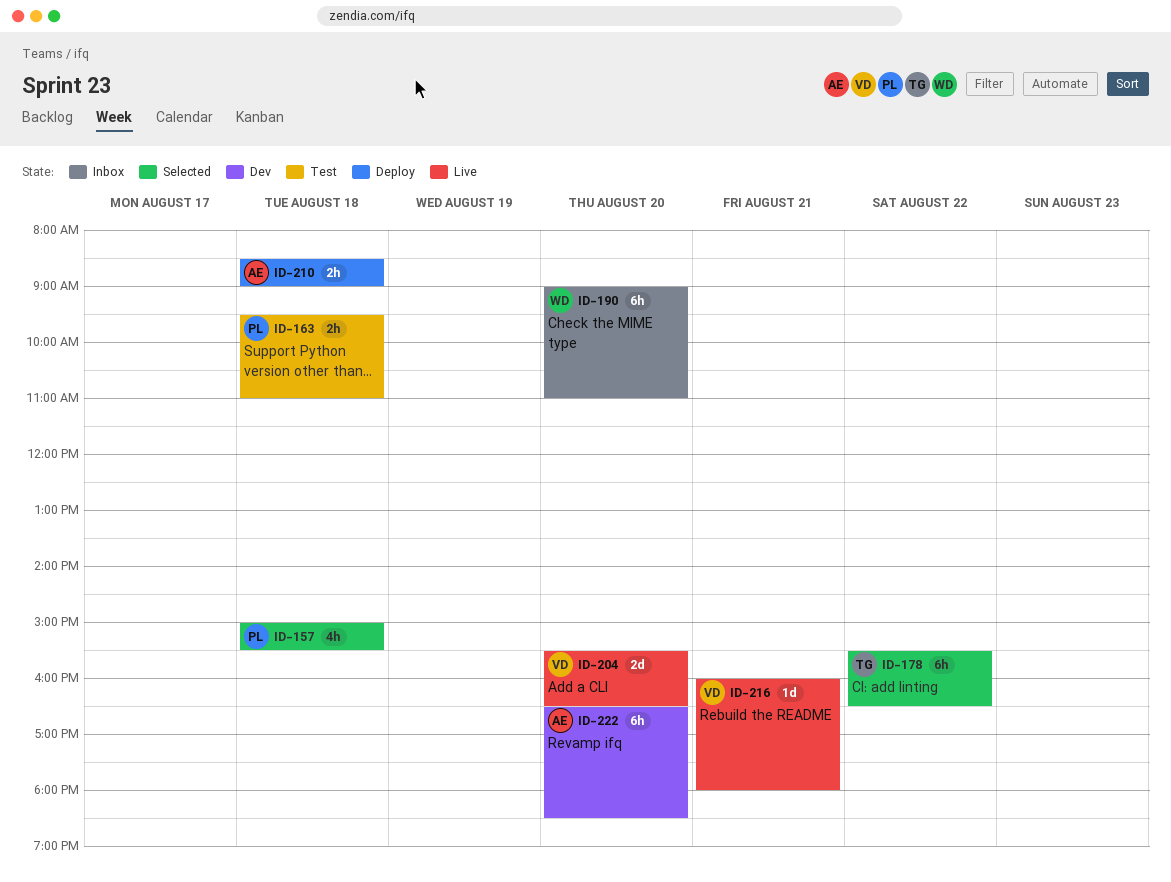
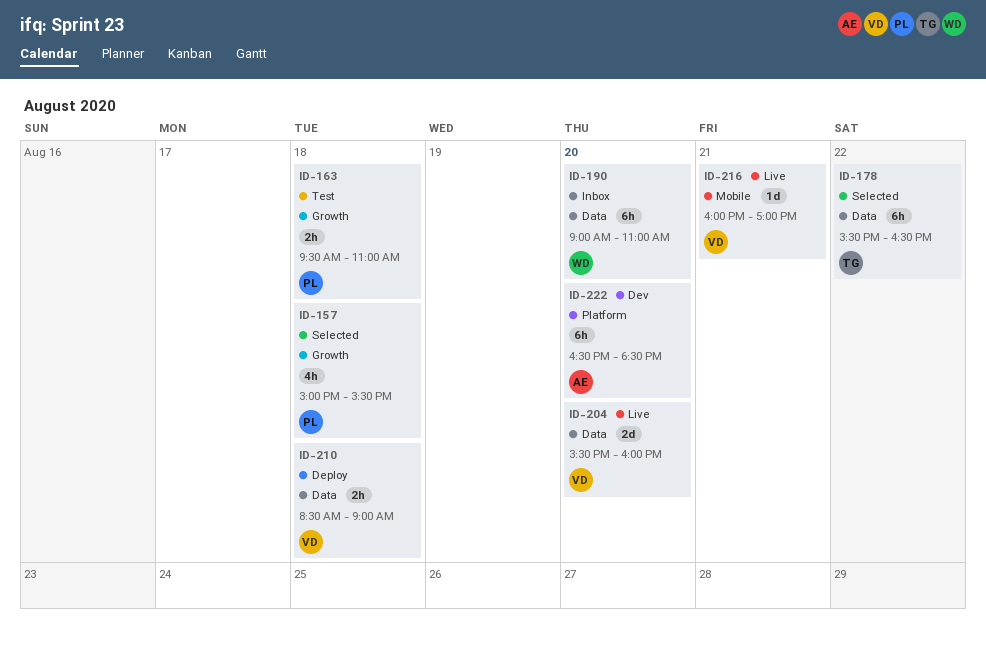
ID-204, ends: 16:30 -> 16:00
ID-210, owner: AE -> VD
ID-216, ends: 18:00 -> 17:00

